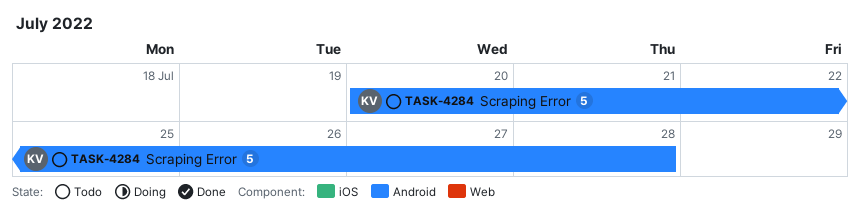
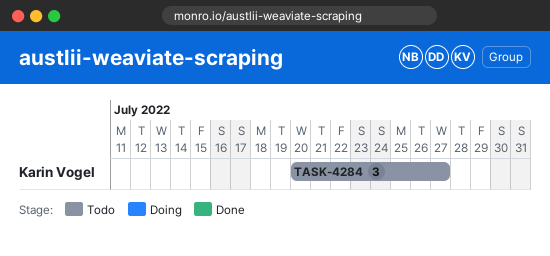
TASK-4284, estimate: 5 -> 3
TASK-4284, due: Jul 28 -> Jul 27

